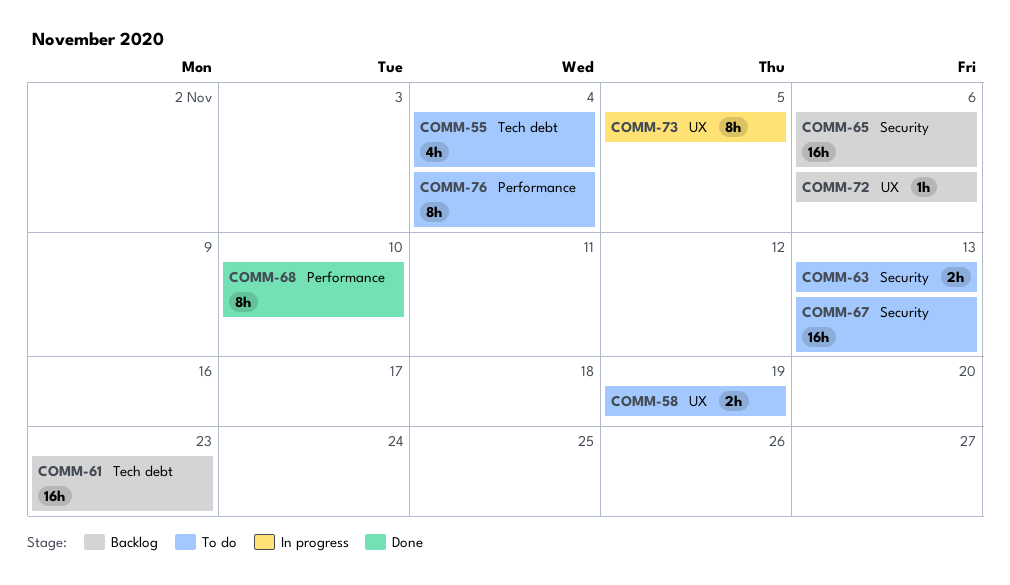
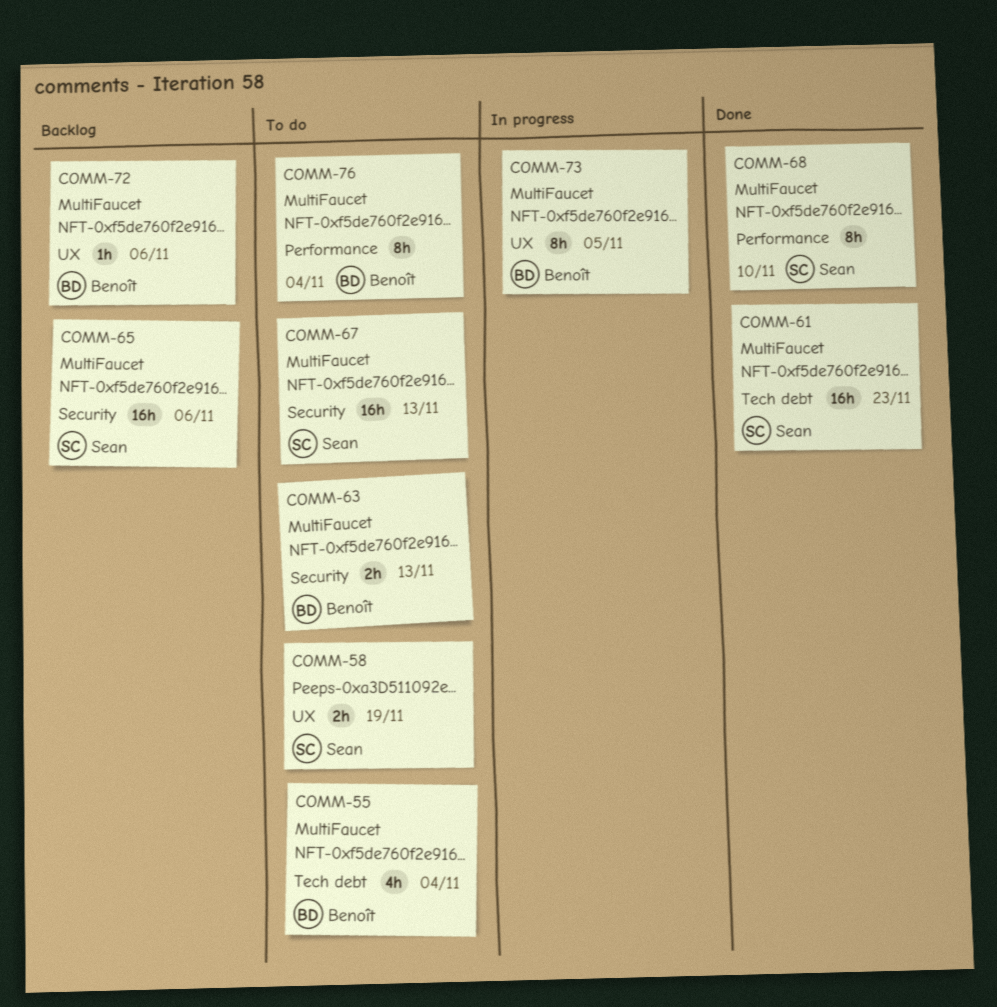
COMM-61, status: Backlog -> Done

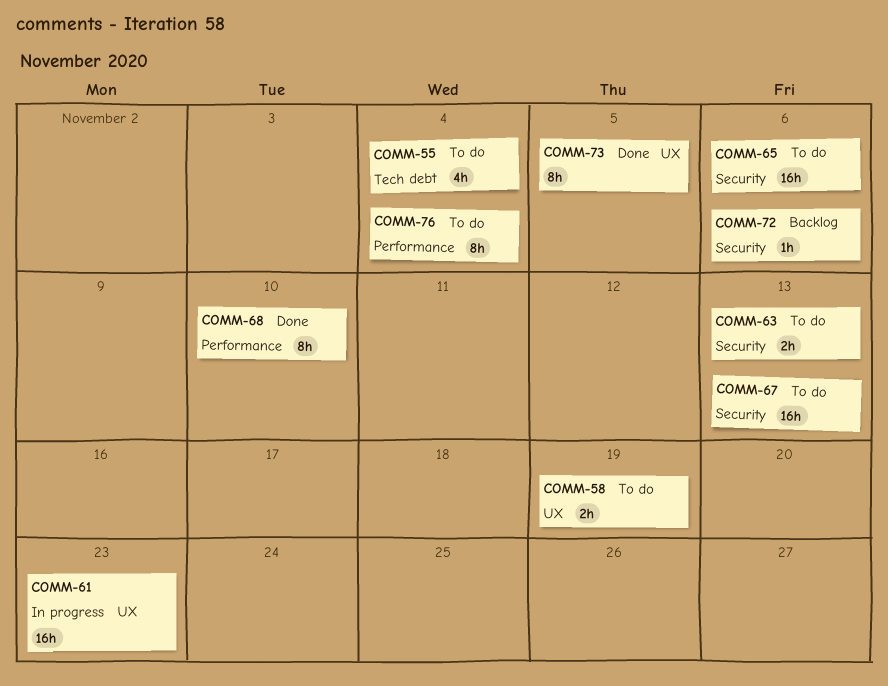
COMM-61, status: Done -> In progress
COMM-61, label: Tech debt -> UX
COMM-65, status: Backlog -> To do
COMM-72, label: UX -> Security
COMM-73, status: In progress -> Done

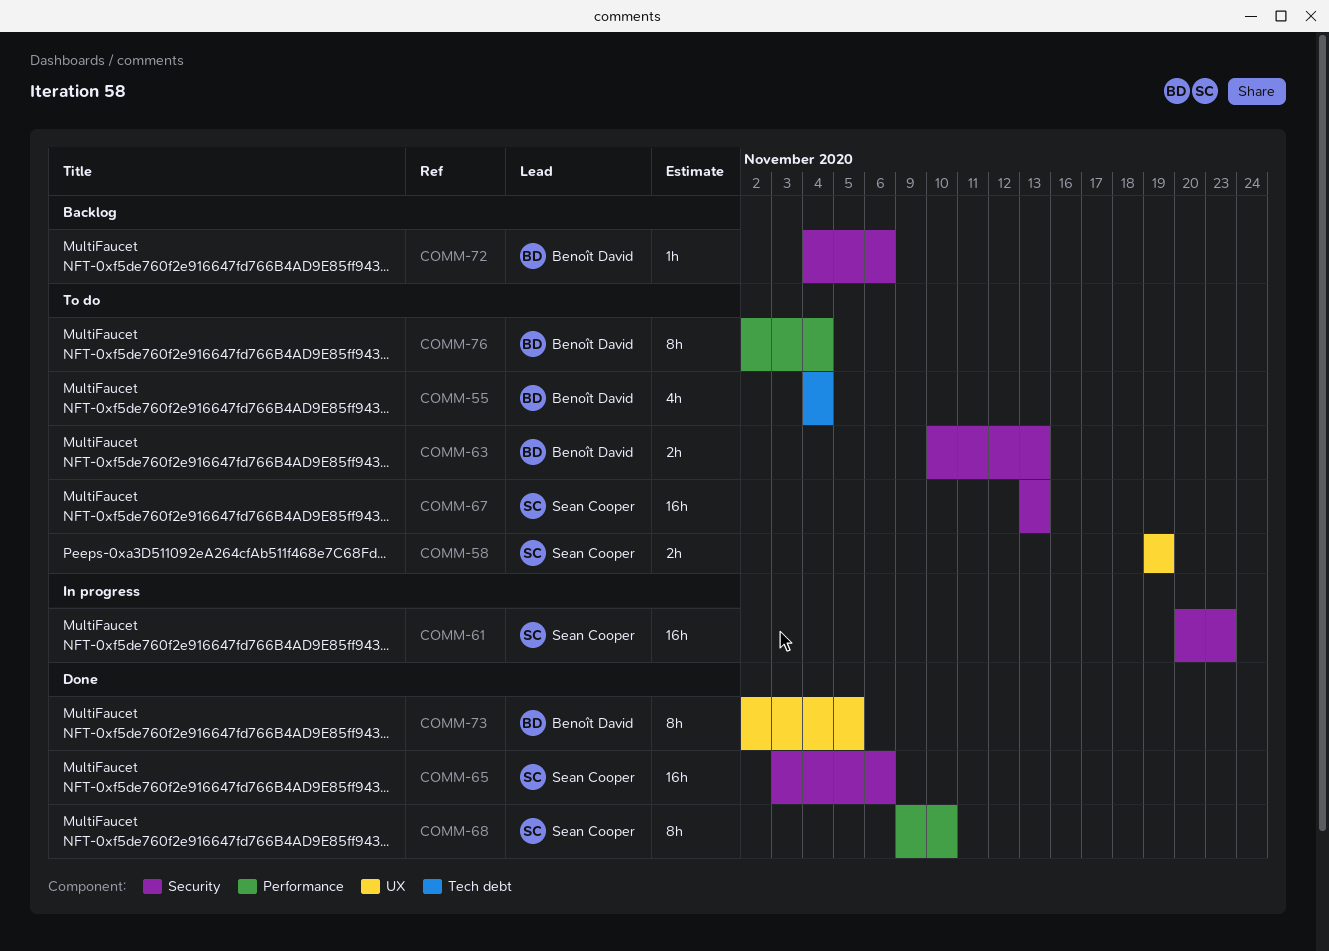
COMM-61, label: UX -> Security
COMM-65, status: To do -> Done

